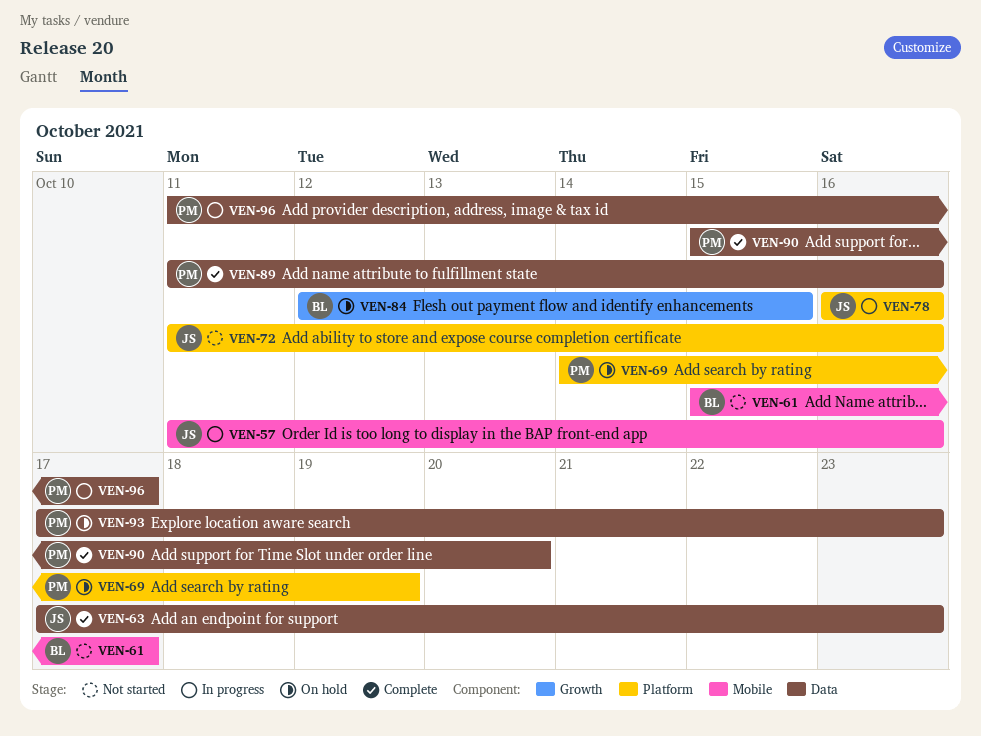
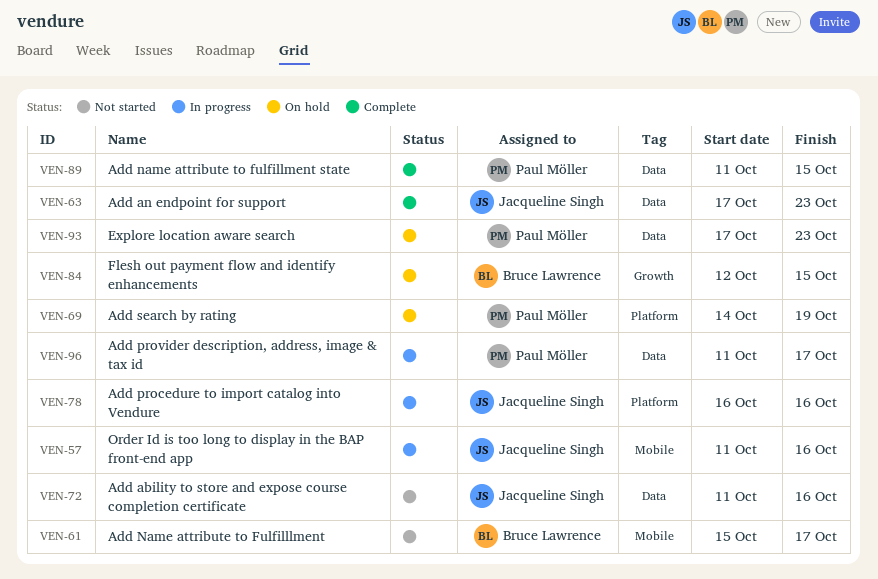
VEN-72, label: Platform -> Data
VEN-89, due: Oct 16 -> Oct 15
VEN-90: present -> none

